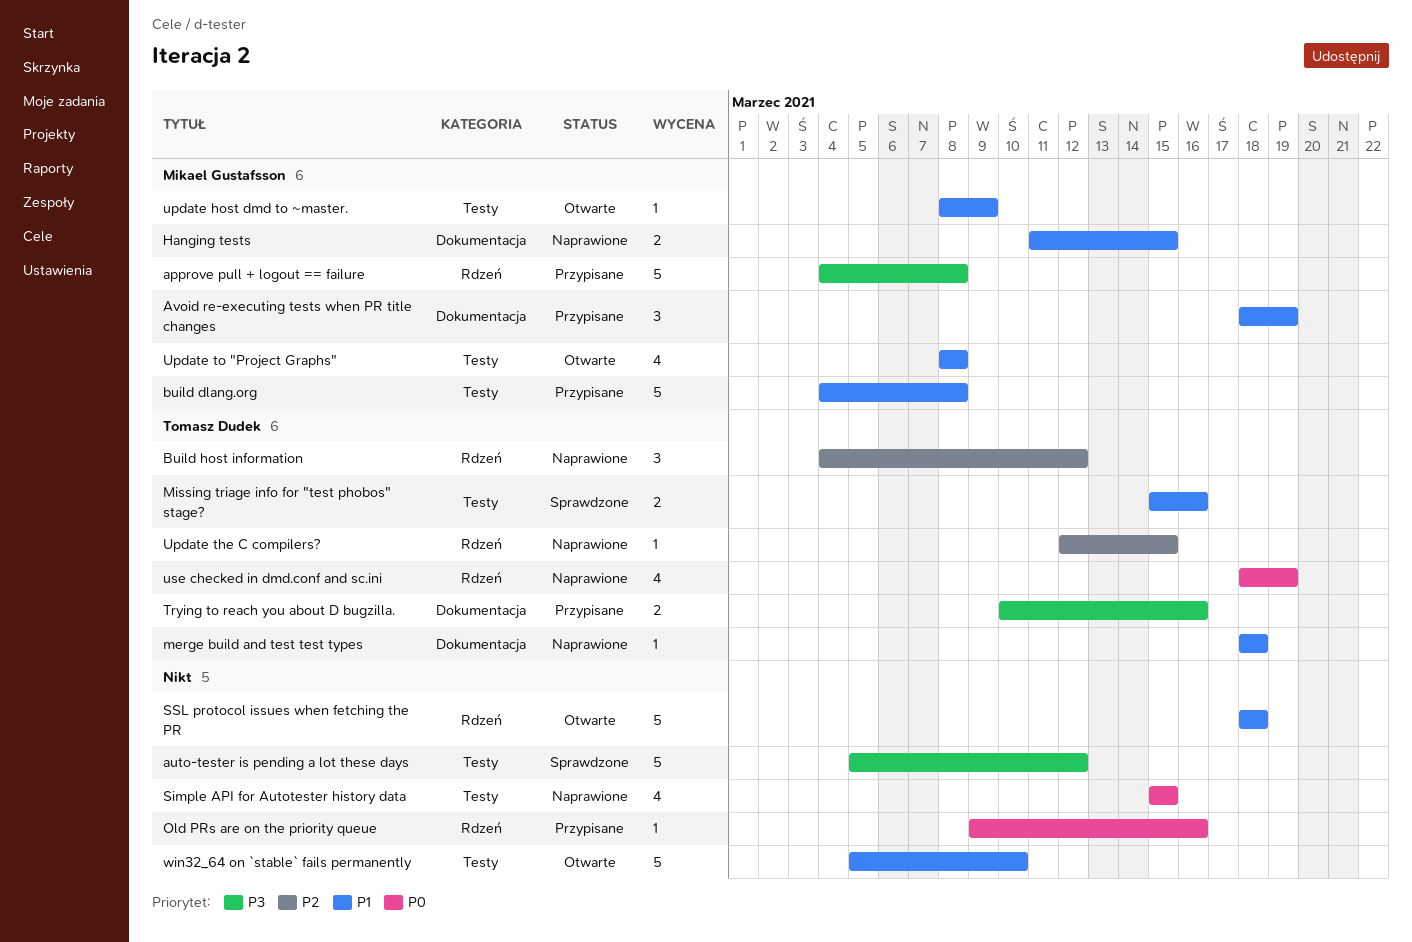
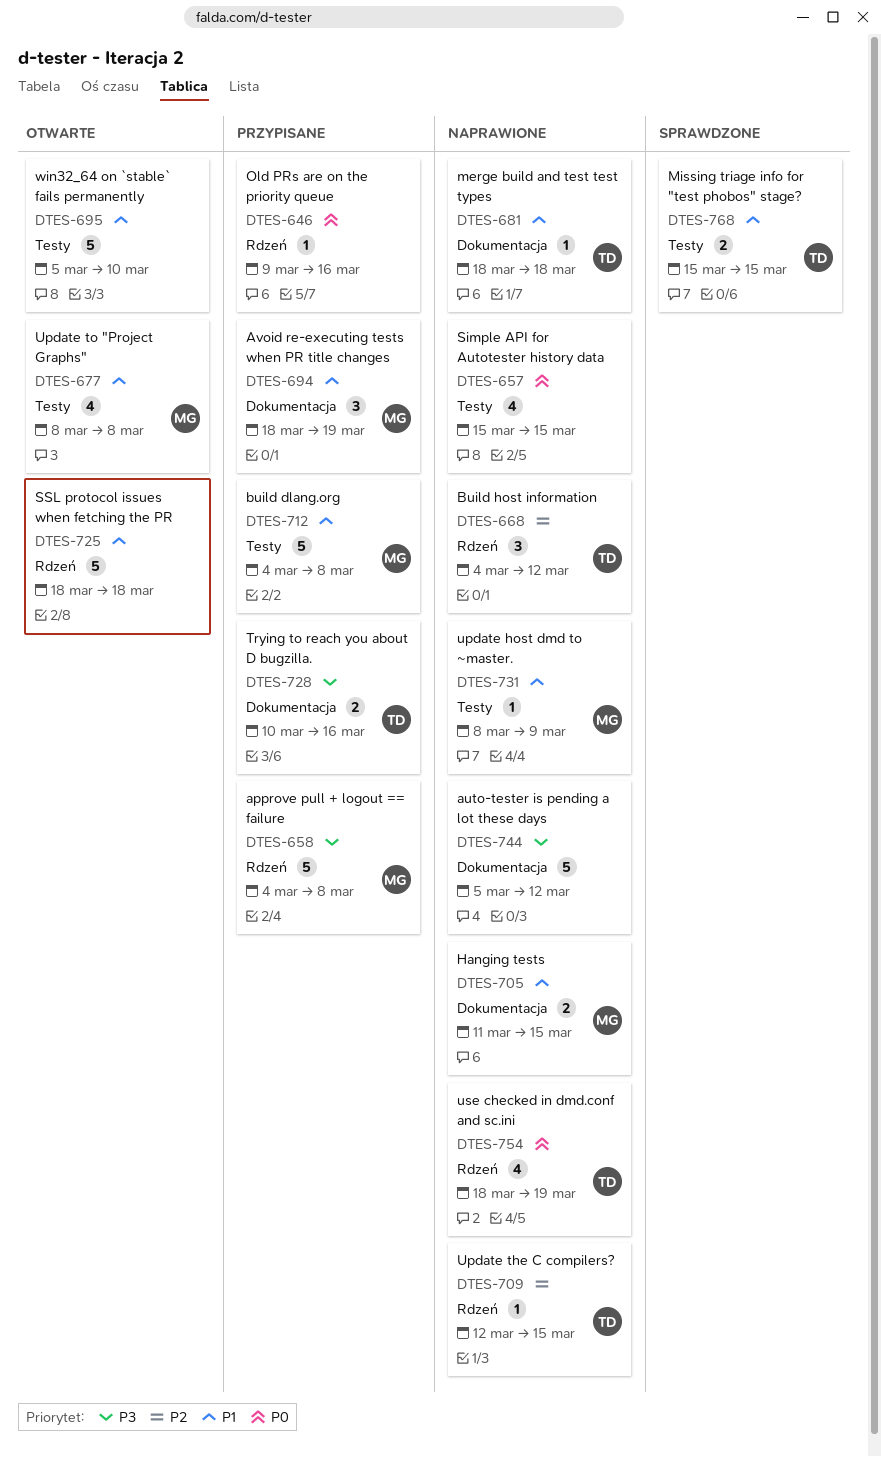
auto-tester is pending a lot these days, status: Sprawdzone -> Naprawione
auto-tester is pending a lot these days, label: Testy -> Dokumentacja
Missing triage info for "test phobos" stage?, due: Mar 16 -> Mar 15
update host dmd to ~master., status: Otwarte -> Naprawione

